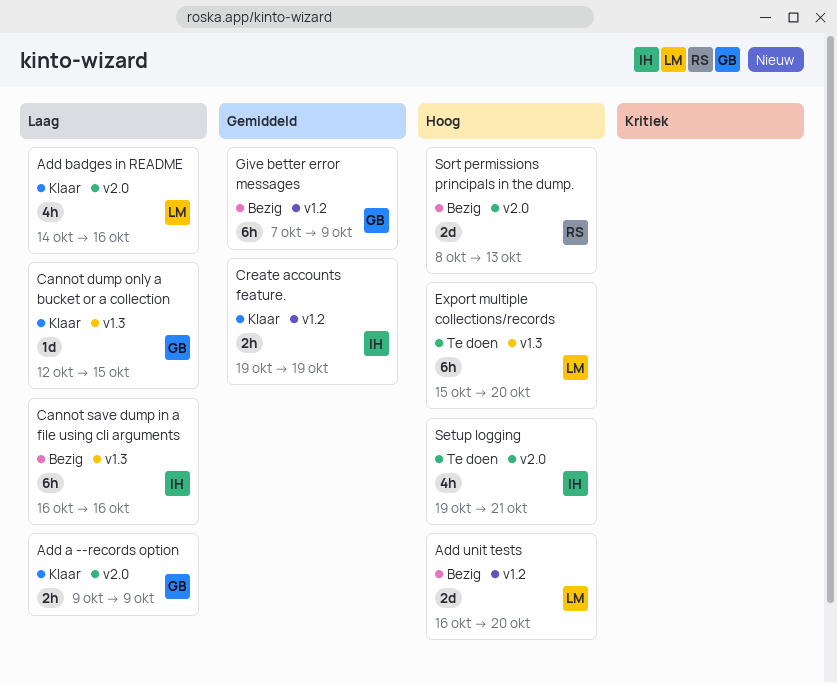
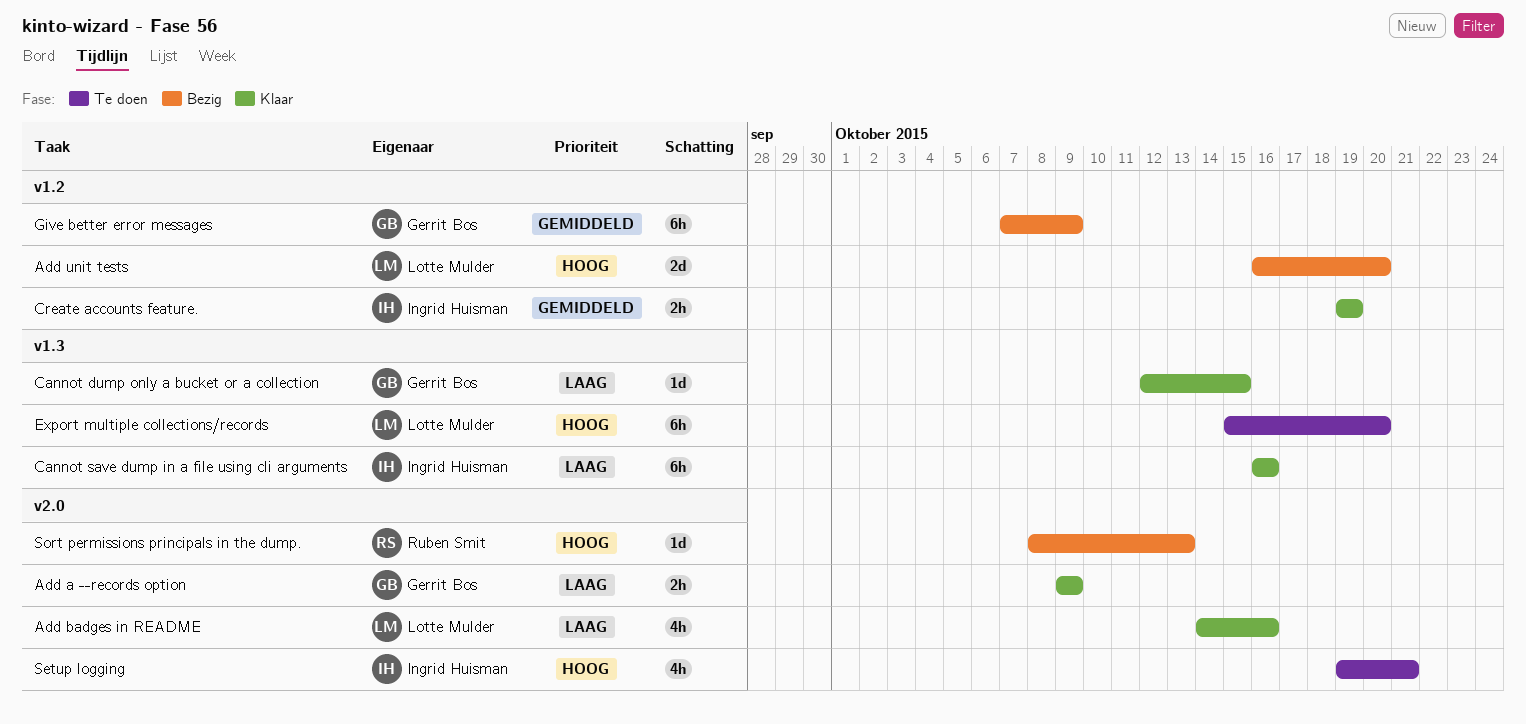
Cannot save dump in a file using cli arguments, status: Bezig -> Klaar
Sort permissions principals in the dump., estimate: 2d -> 1d

